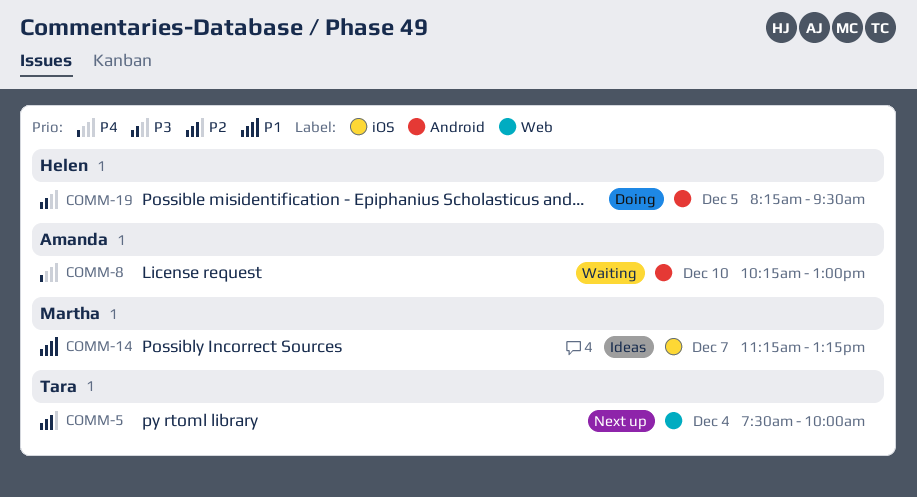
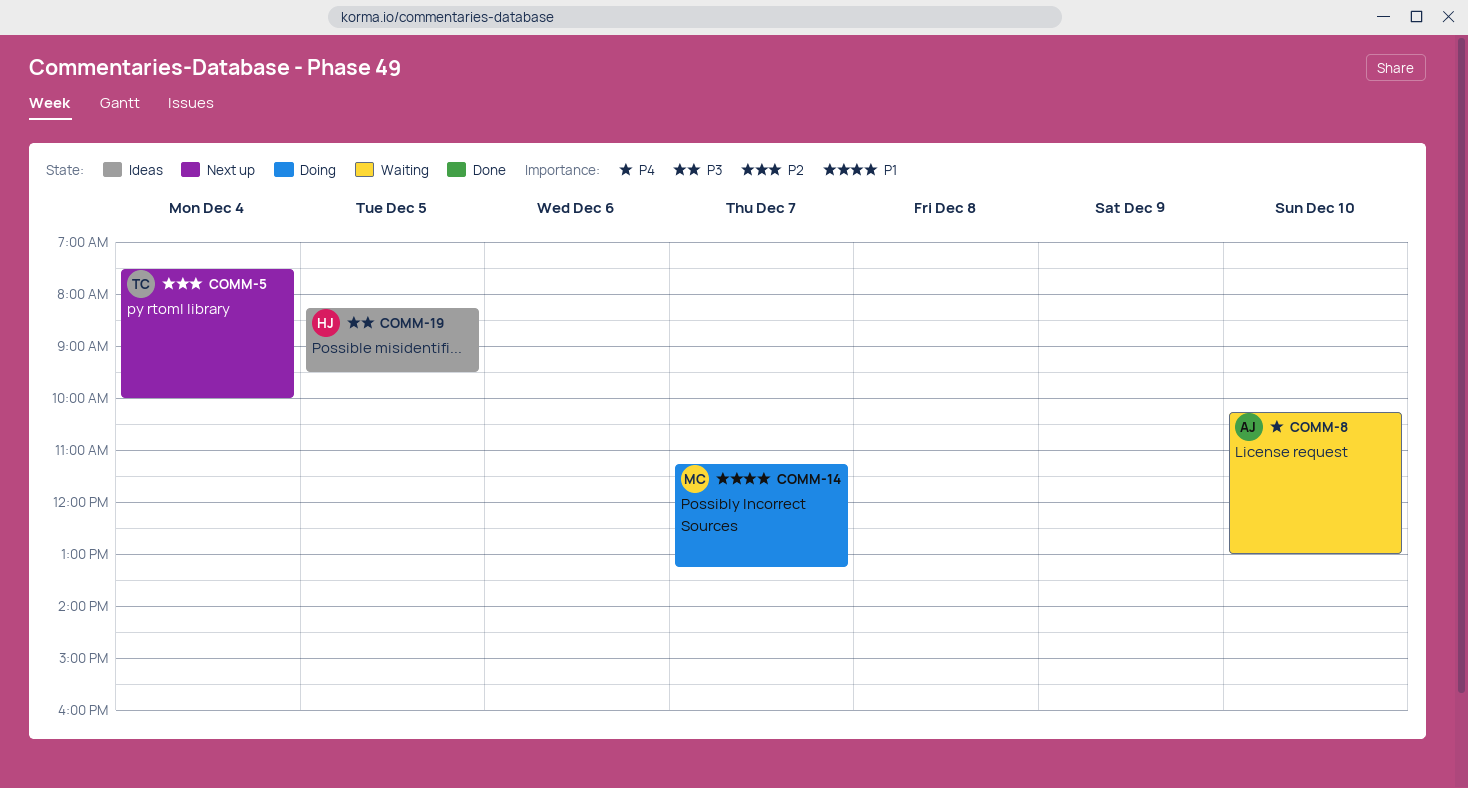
COMM-14, status: Ideas -> Doing
COMM-19, status: Doing -> Ideas

